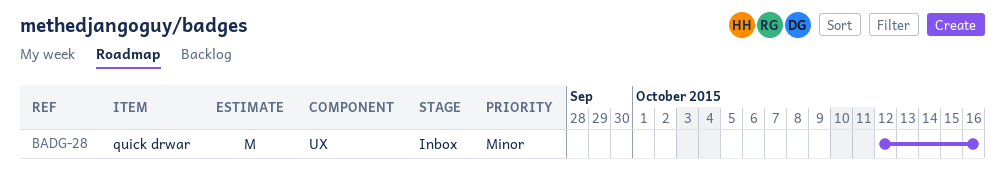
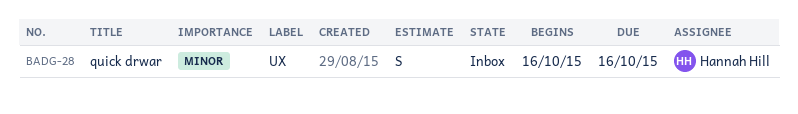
BADG-28, estimate: M -> S
BADG-28, start: Oct 12 -> Oct 16

